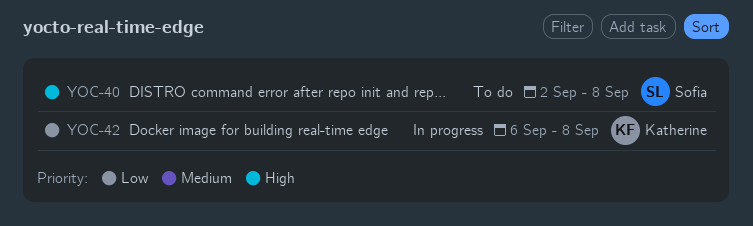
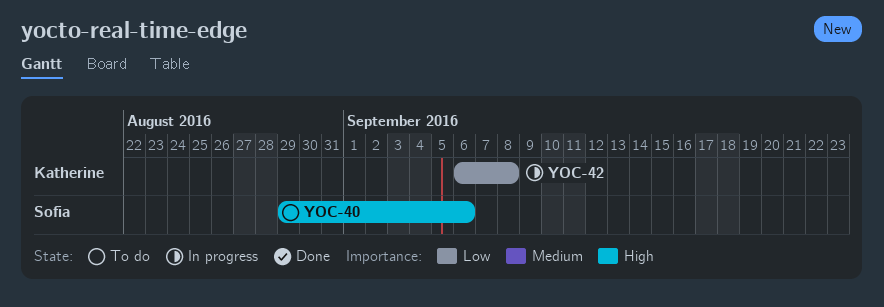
YOC-40, start: Sep 2 -> Aug 29
YOC-40, due: Sep 8 -> Sep 6

